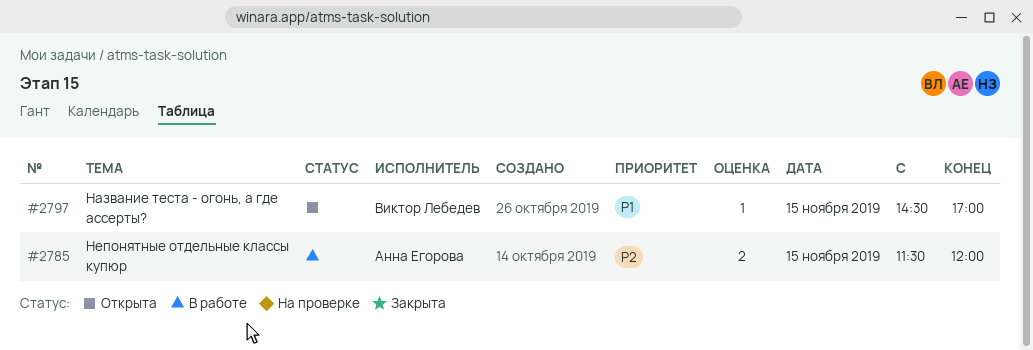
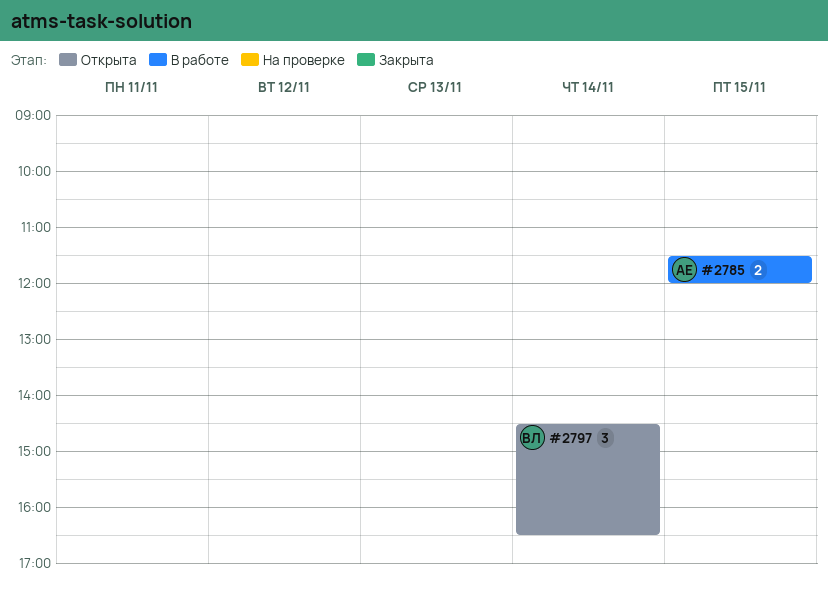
#2797, estimate: 1 -> 3
#2797, day: Nov 15 -> Nov 14
#2797, ends: 17:00 -> 16:30

